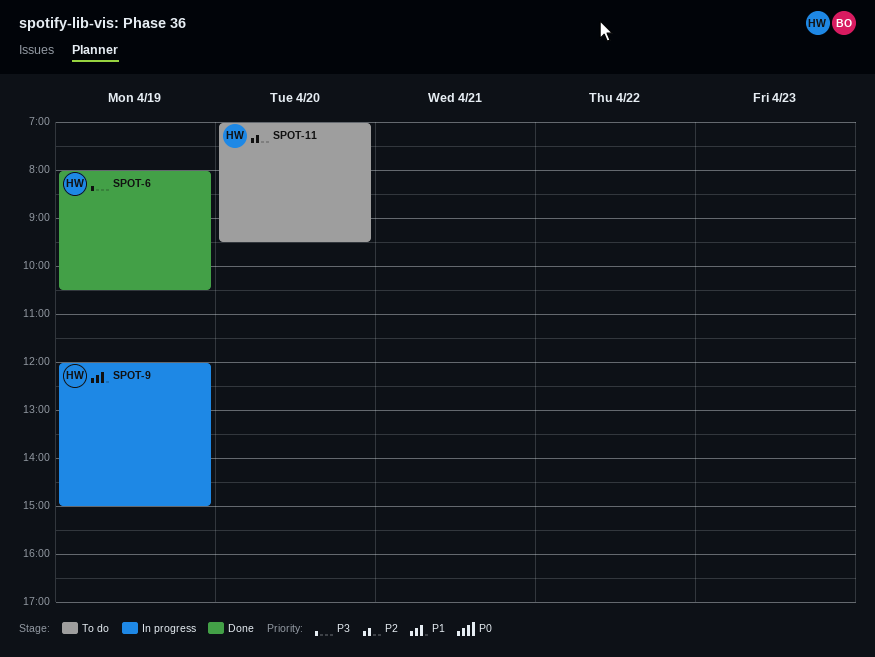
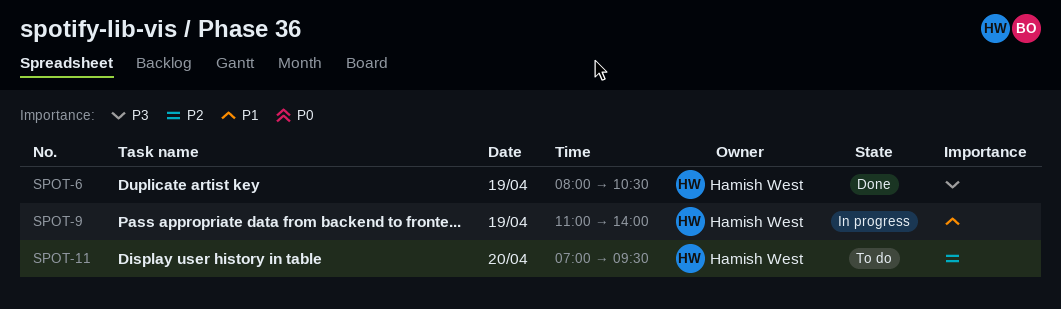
SPOT-9, begins: 12:00 -> 11:00
SPOT-9, ends: 15:00 -> 14:00

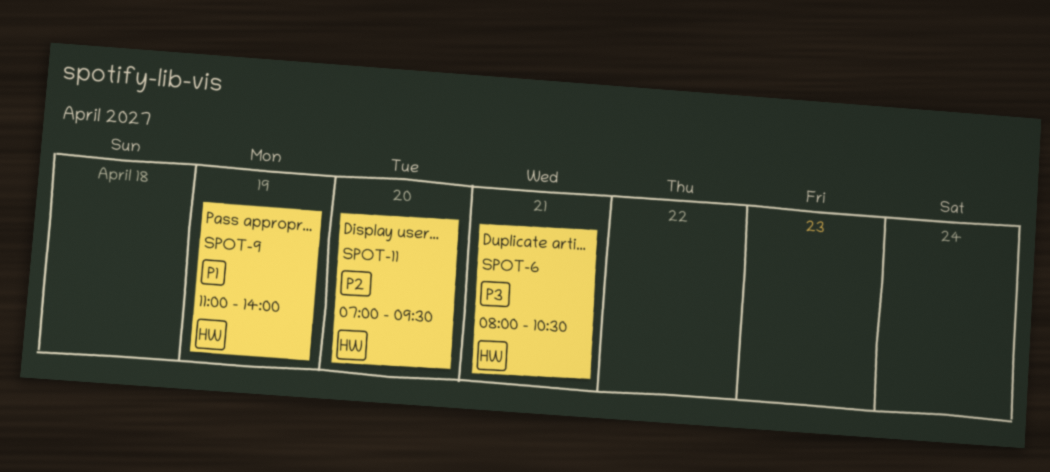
SPOT-6, day: Apr 19 -> Apr 21

